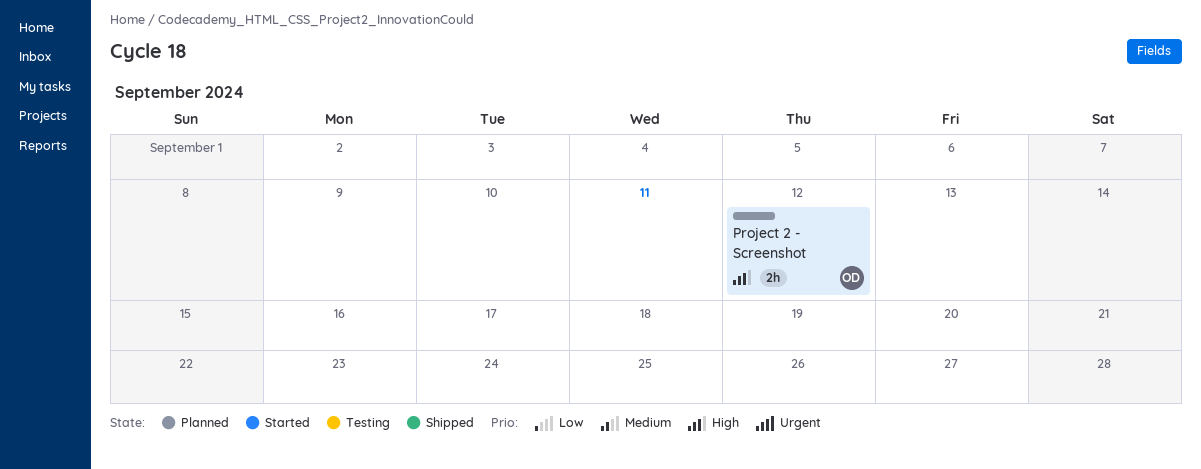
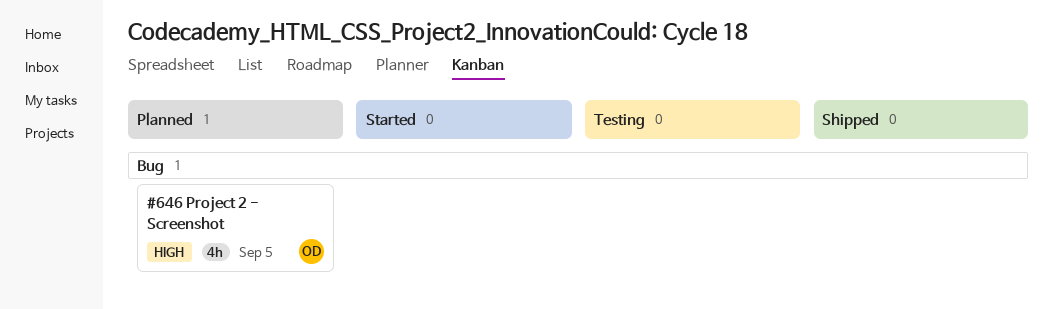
Project 2 - Screenshot, estimate: 2h -> 4h
Project 2 - Screenshot, due: Sep 12 -> Sep 5

